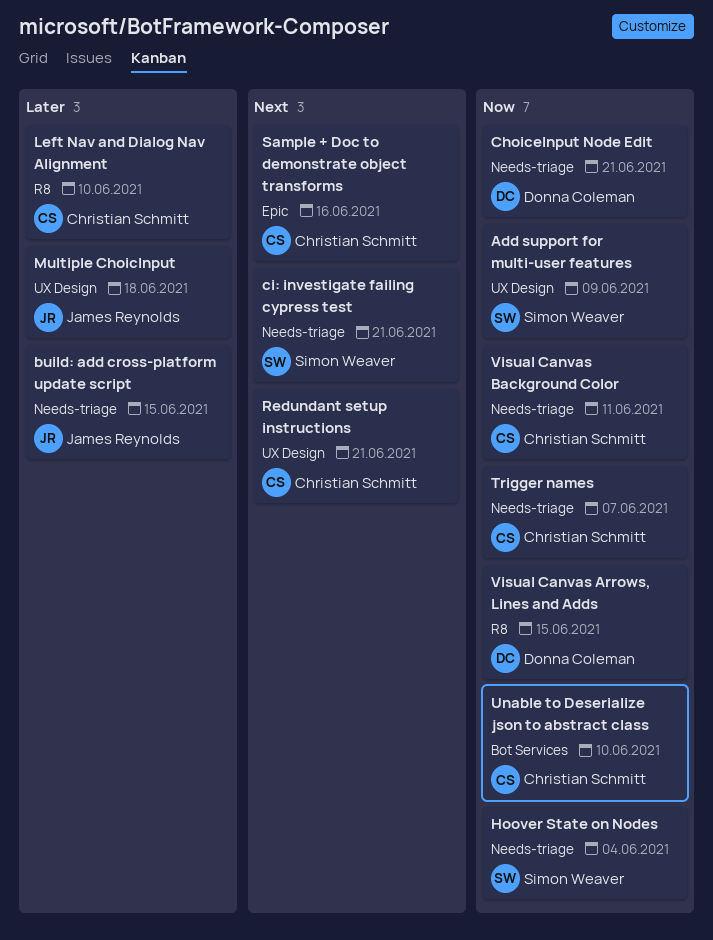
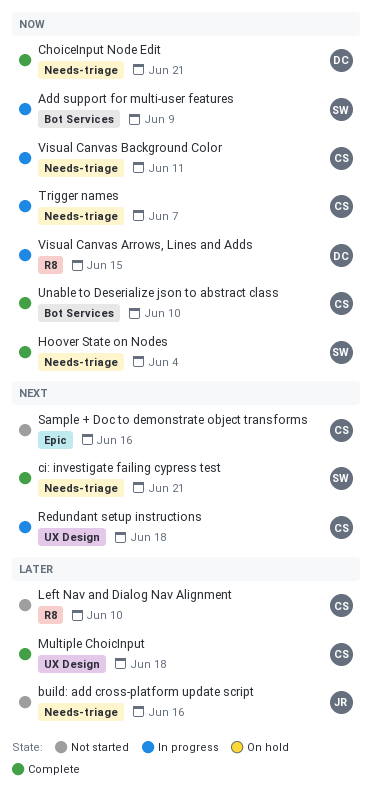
Add support for multi-user features, label: UX Design -> Bot Services
build: add cross-platform update script, due: Jun 15 -> Jun 16
Multiple ChoicInput, owner: James Reynolds -> Christian Schmitt
Redundant setup instructions, due: Jun 21 -> Jun 18

